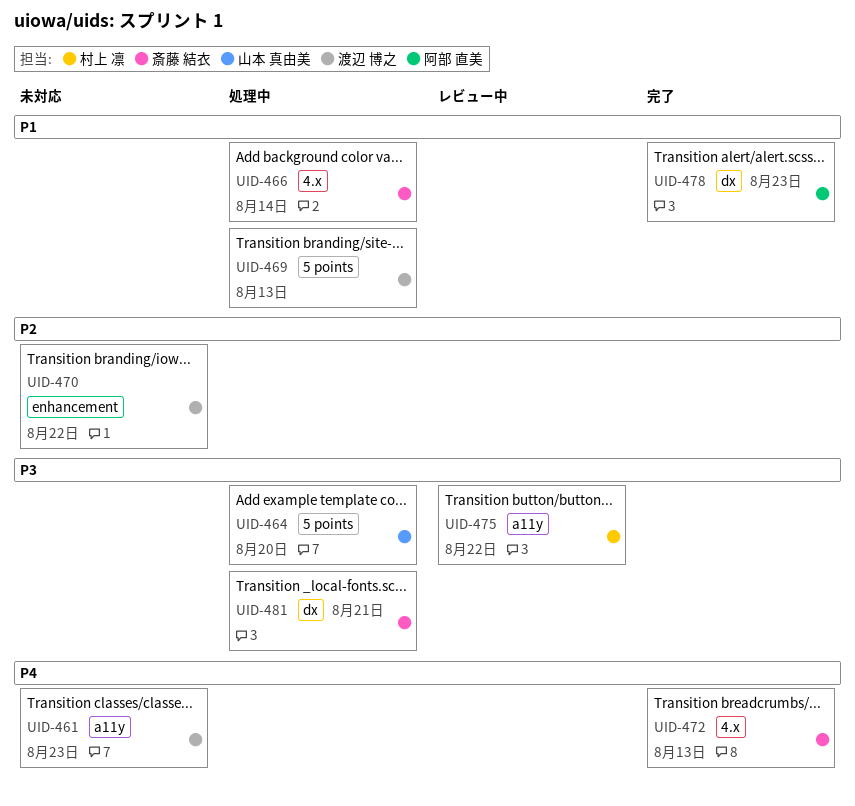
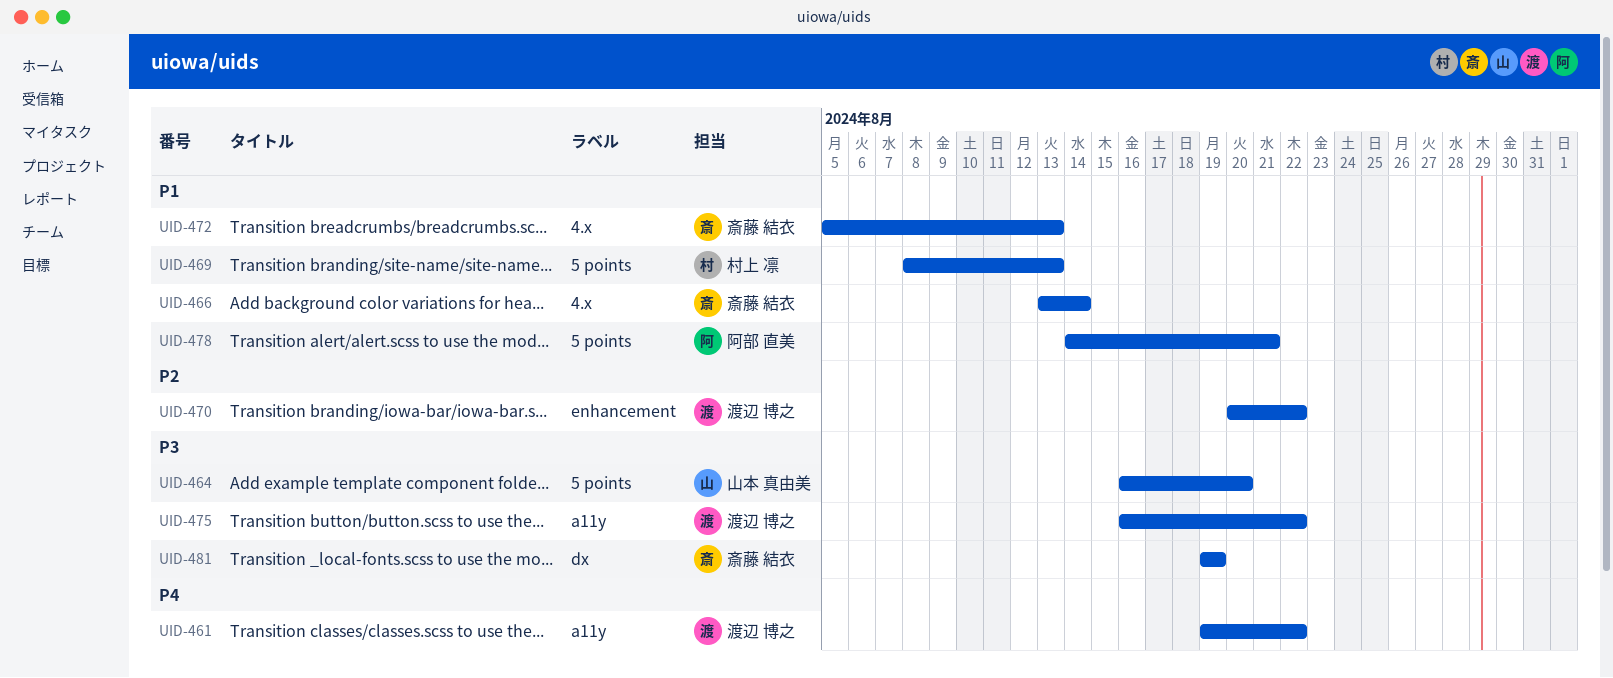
UID-461, due: Aug 23 -> Aug 22
UID-469, owner: 渡辺 博之 -> 村上 凛
UID-472, priority: P4 -> P1
UID-475, owner: 村上 凛 -> 渡辺 博之
UID-478, label: dx -> 5 points
UID-478, due: Aug 23 -> Aug 21
UID-481, due: Aug 21 -> Aug 19

